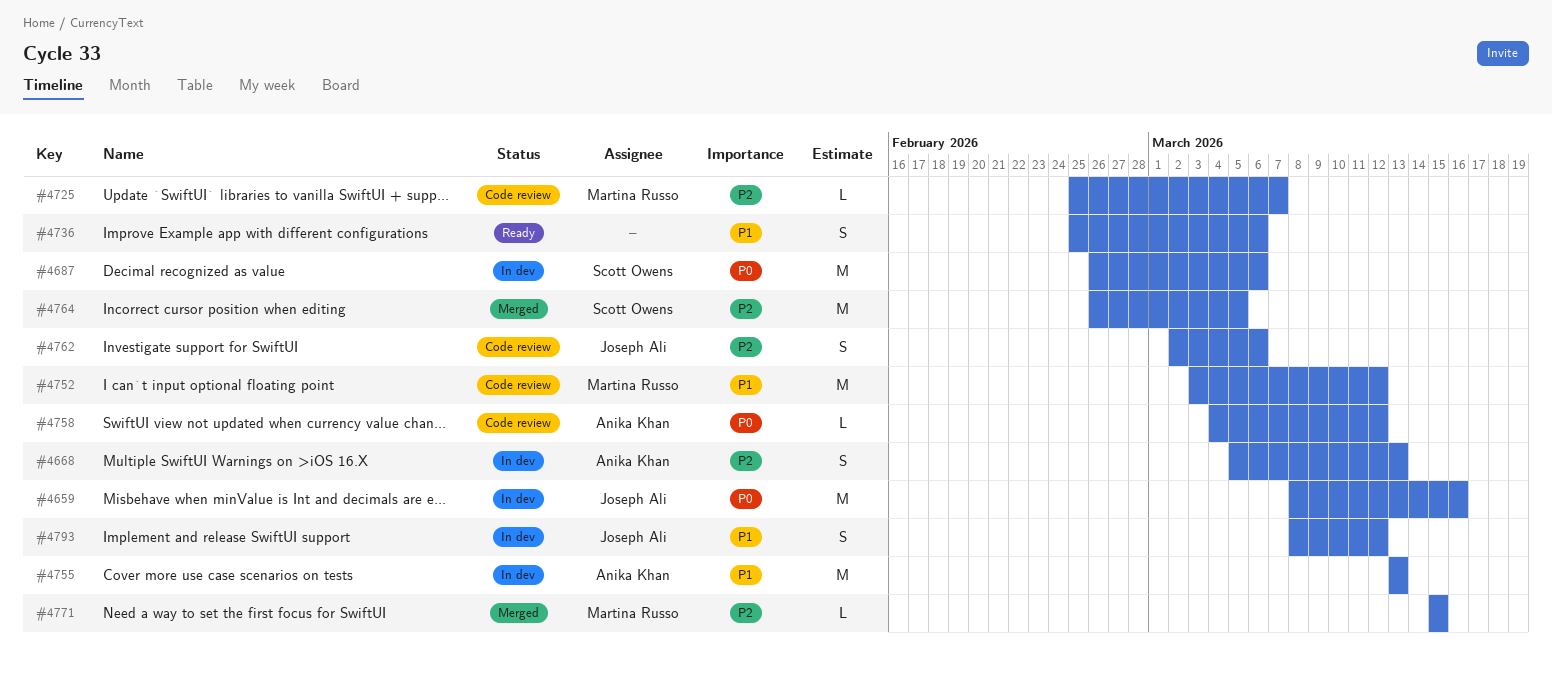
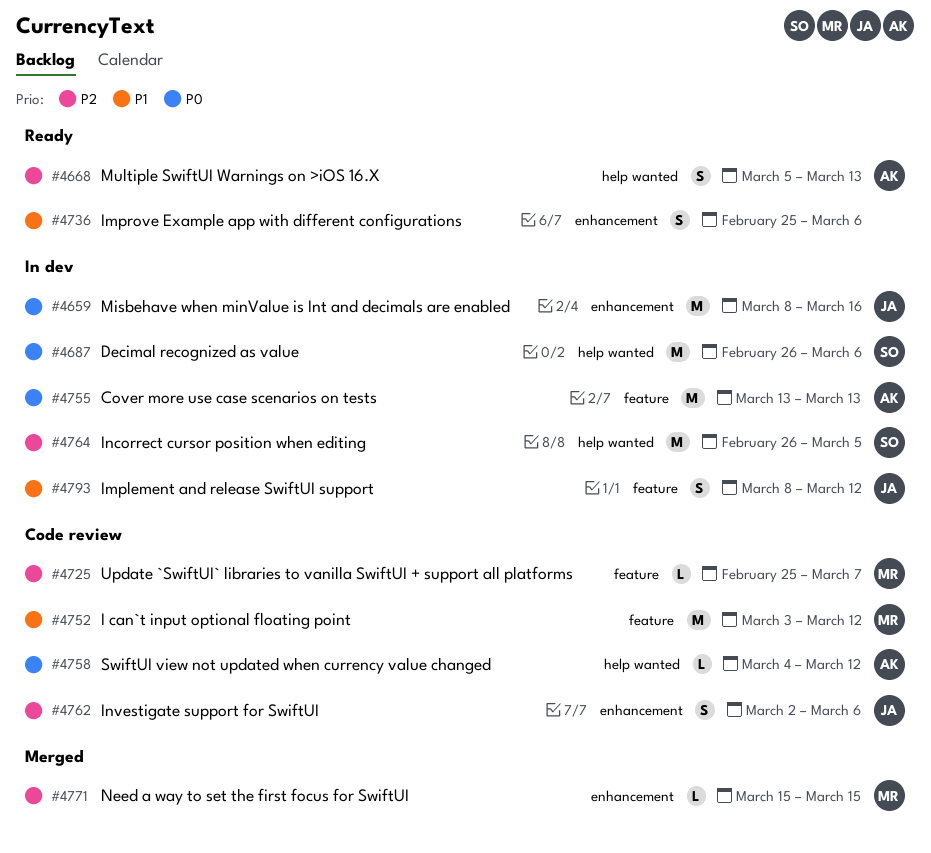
#4668, status: In dev -> Ready
#4755, priority: P1 -> P0
#4764, status: Merged -> In dev

